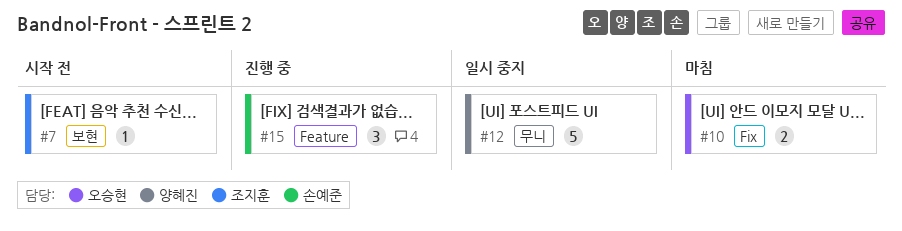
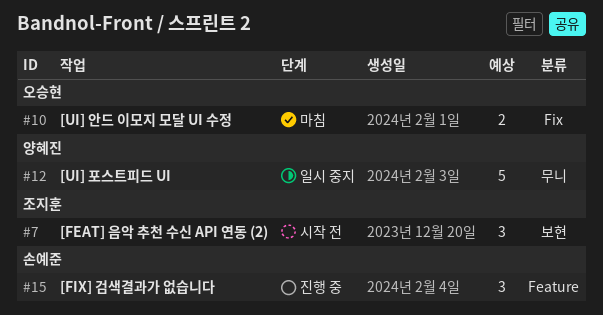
#7, estimate: 1 -> 3

